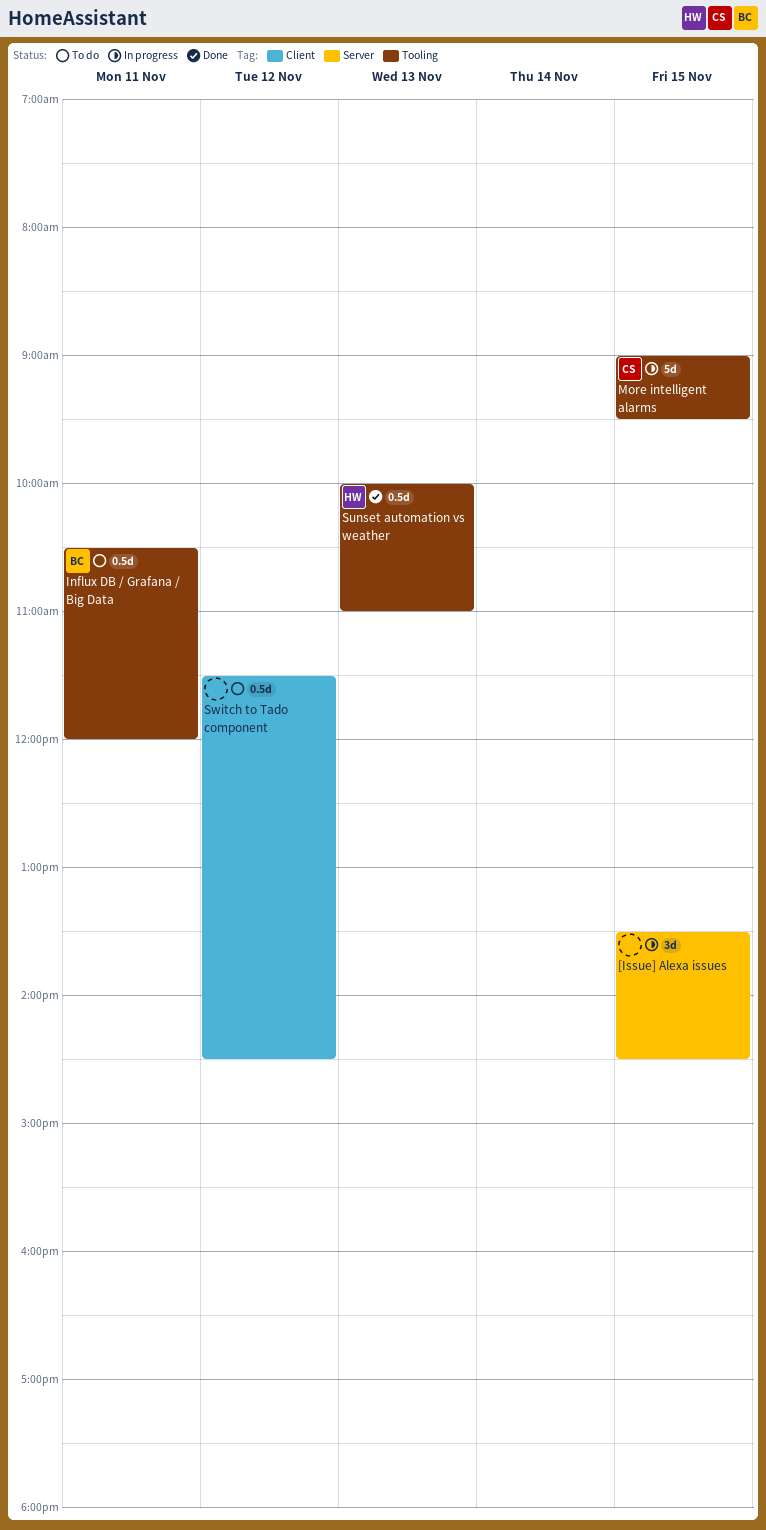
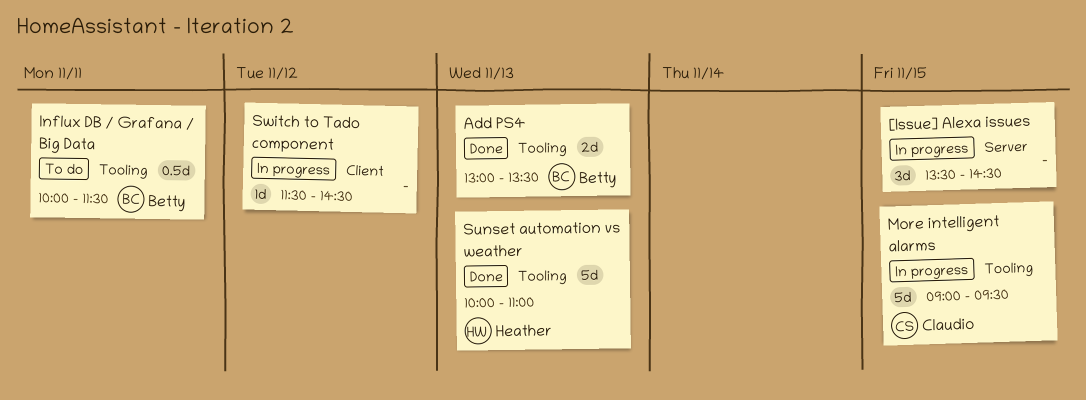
Add PS4: none -> present
Influx DB / Grafana / Big Data, begins: 10:30 -> 10:00
Influx DB / Grafana / Big Data, ends: 12:00 -> 11:30
Sunset automation vs weather, estimate: 0.5d -> 5d
Switch to Tado component, status: To do -> In progress
Switch to Tado component, estimate: 0.5d -> 1d

